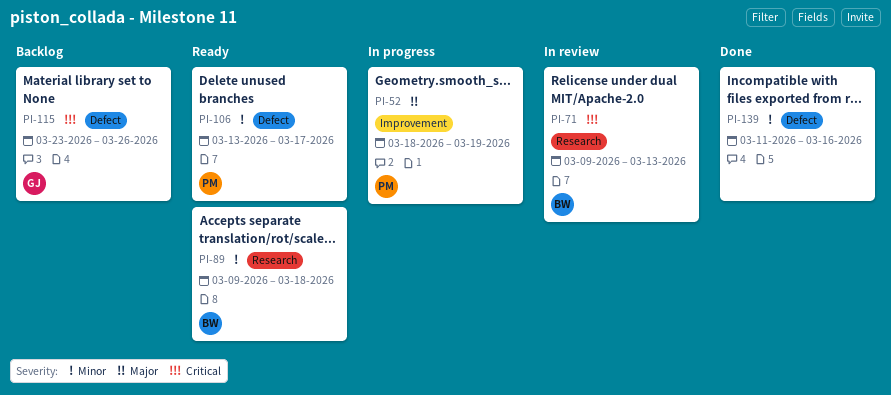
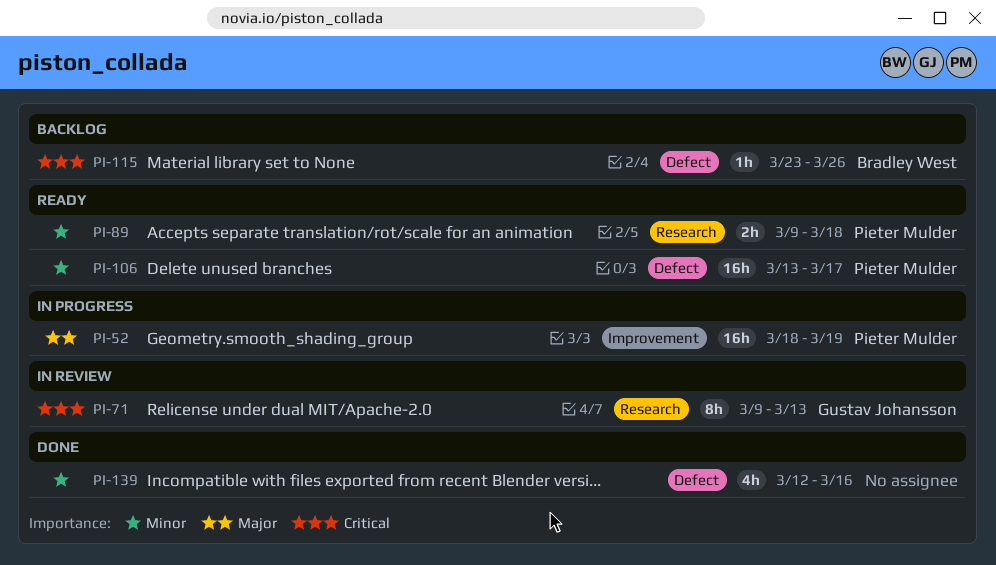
PI-71, owner: Bradley West -> Gustav Johansson
PI-89, owner: Bradley West -> Pieter Mulder
PI-115, owner: Gustav Johansson -> Bradley West
PI-139, start: Mar 11 -> Mar 12

